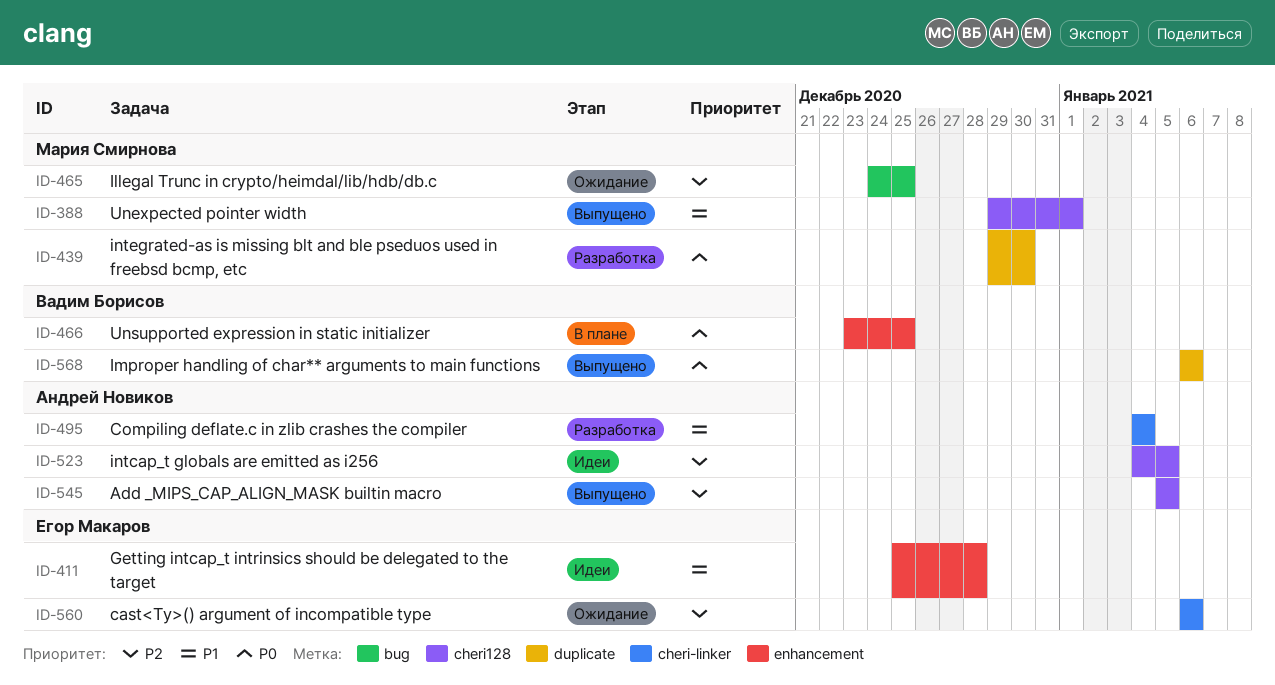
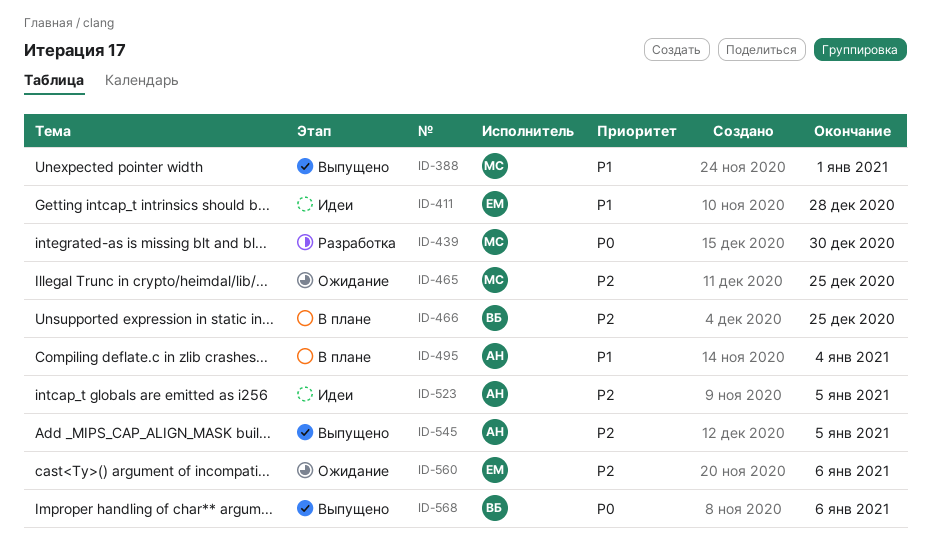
ID-466, priority: P0 -> P2
ID-495, status: Разработка -> В плане

